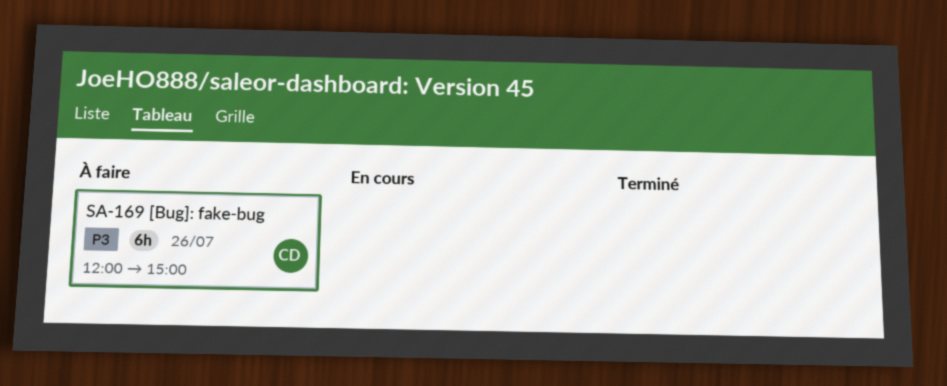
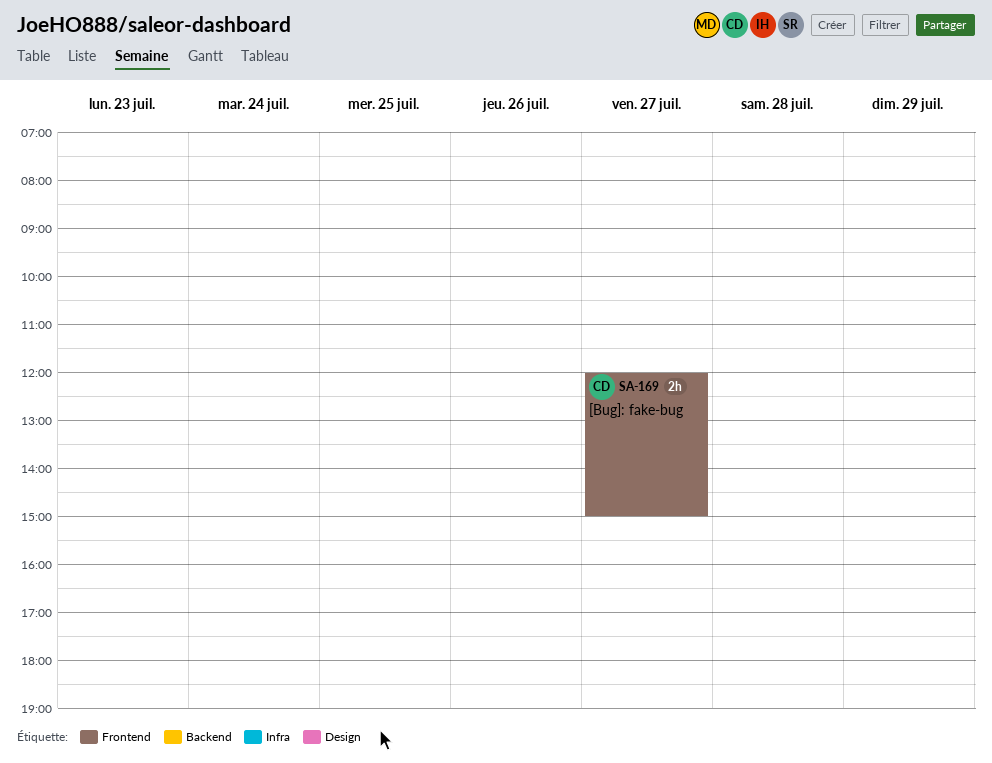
SA-169, estimate: 6h -> 2h
SA-169, day: Jul 26 -> Jul 27

